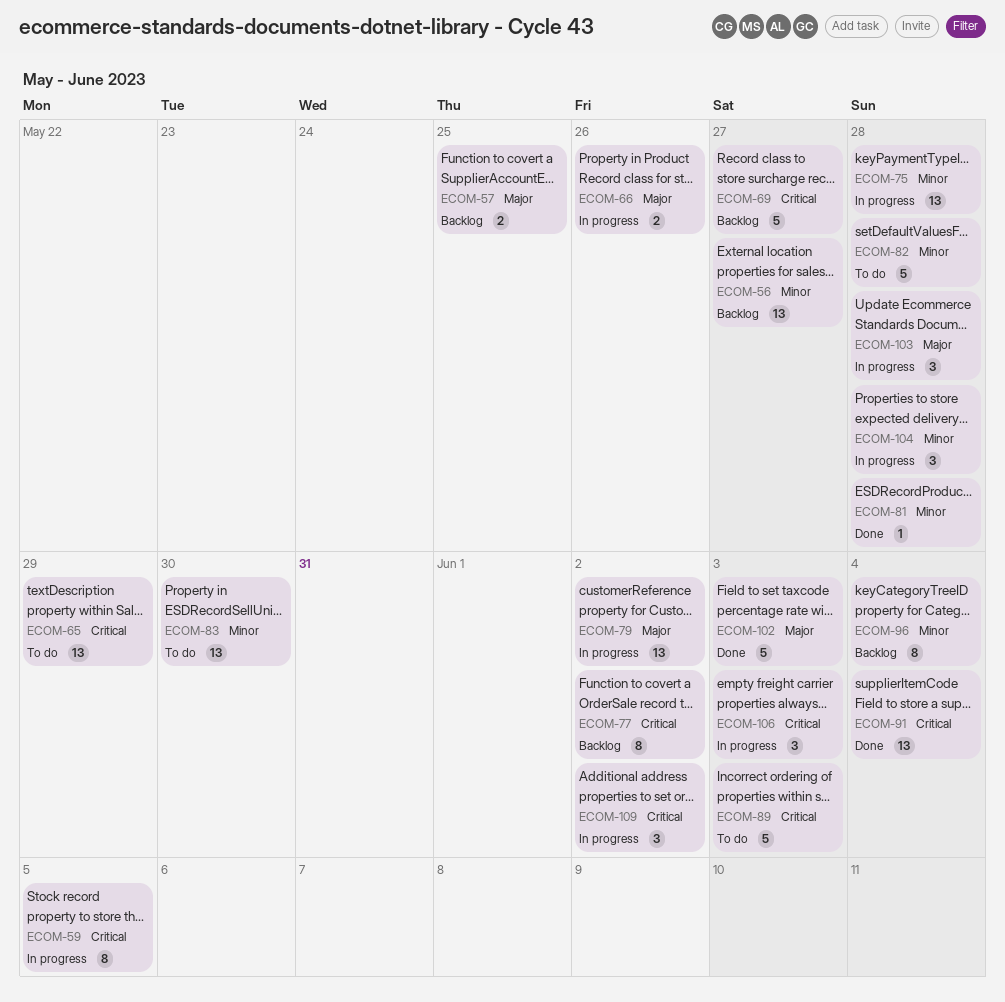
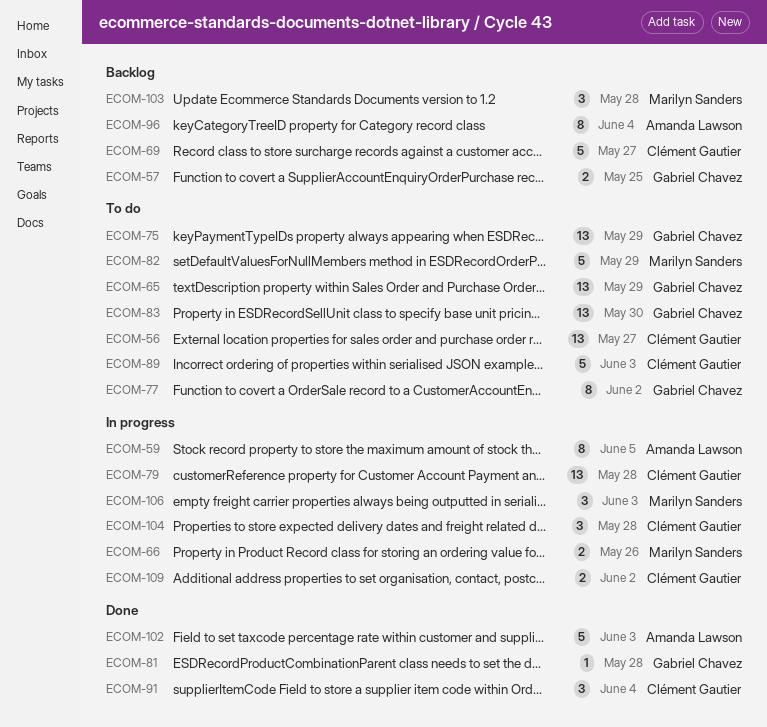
ECOM-56, status: Backlog -> To do
ECOM-75, status: In progress -> To do
ECOM-75, due: May 28 -> May 29
ECOM-77, status: Backlog -> To do
ECOM-79, due: Jun 2 -> May 28
ECOM-82, due: May 28 -> May 29
ECOM-91, estimate: 13 -> 3
ECOM-103, status: In progress -> Backlog
ECOM-109, estimate: 3 -> 2

